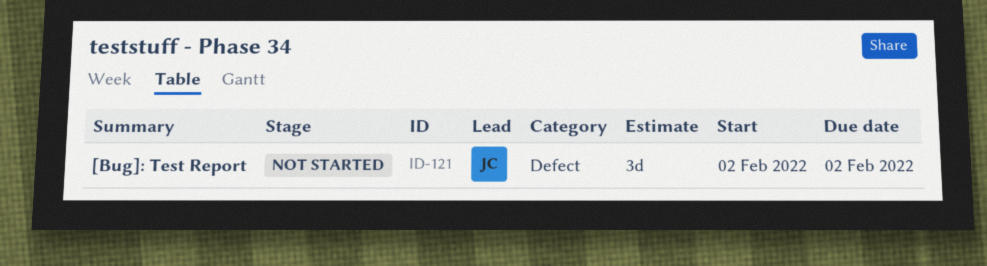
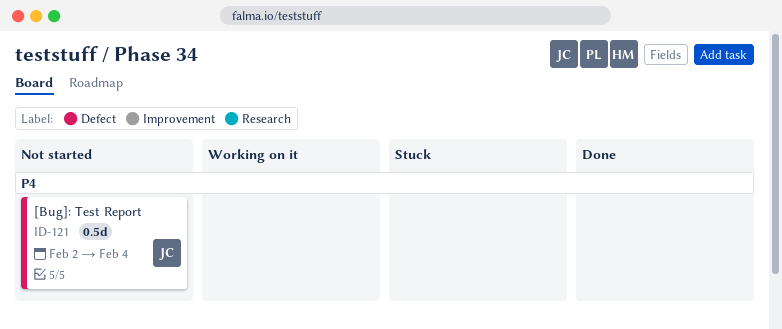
ID-121, estimate: 3d -> 0.5d
ID-121, due: Feb 2 -> Feb 4

